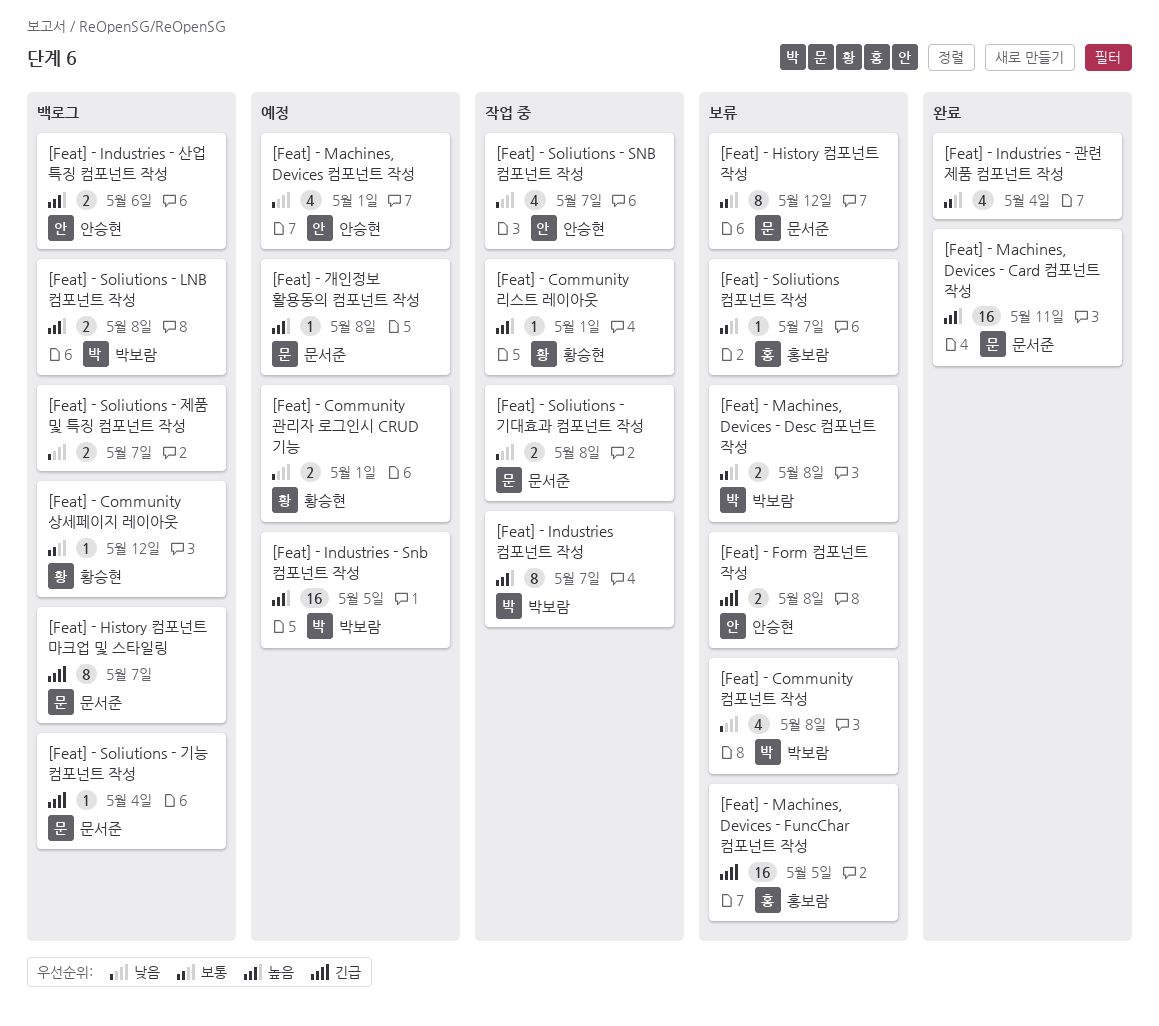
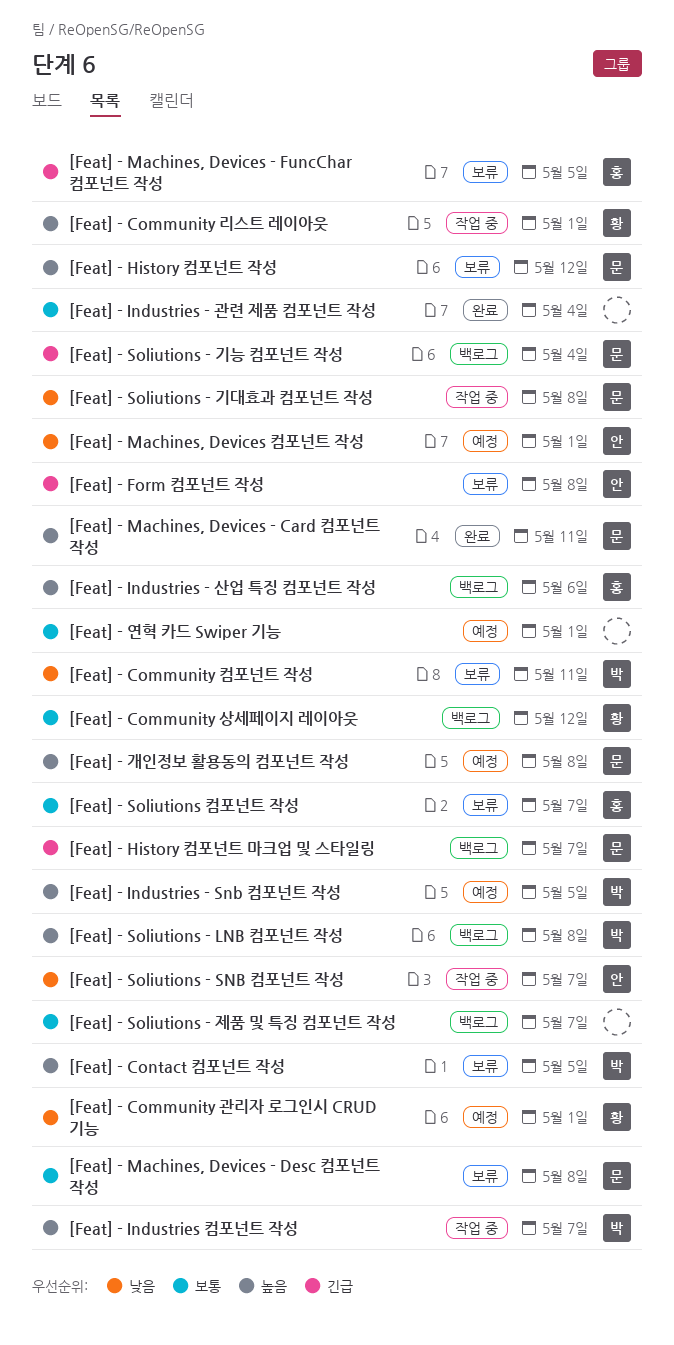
[Feat] - Community 컴포넌트 작성, due: May 8 -> May 11
[Feat] - Contact 컴포넌트 작성: none -> present
[Feat] - History 컴포넌트 작성, priority: 보통 -> 높음
[Feat] - Industries - 산업 특징 컴포넌트 작성, owner: 안승현 -> 홍보람
[Feat] - Machines, Devices - Desc 컴포넌트 작성, owner: 박보람 -> 문서준
[Feat] - Soliutions - 제품 및 특징 컴포넌트 작성, priority: 낮음 -> 보통
[Feat] - 연혁 카드 Swiper 기능: none -> present

